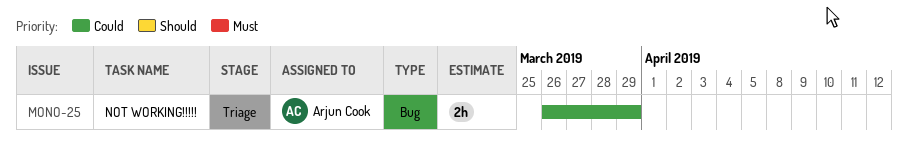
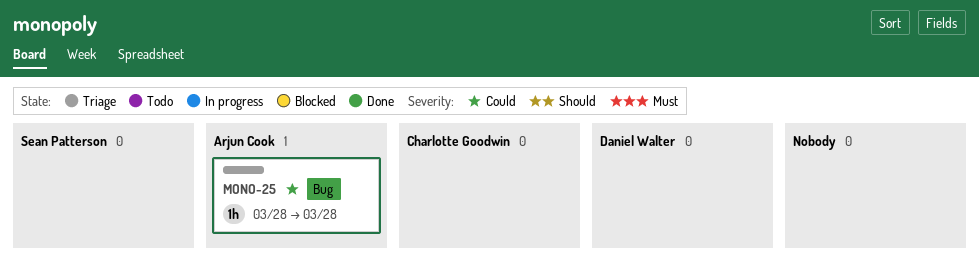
MONO-25, estimate: 2h -> 1h
MONO-25, start: Mar 26 -> Mar 28
MONO-25, due: Mar 29 -> Mar 28

